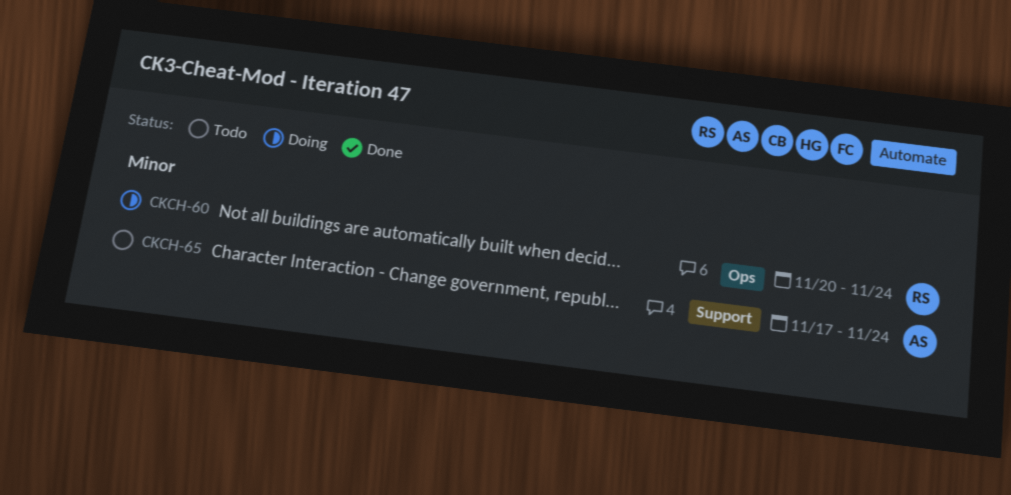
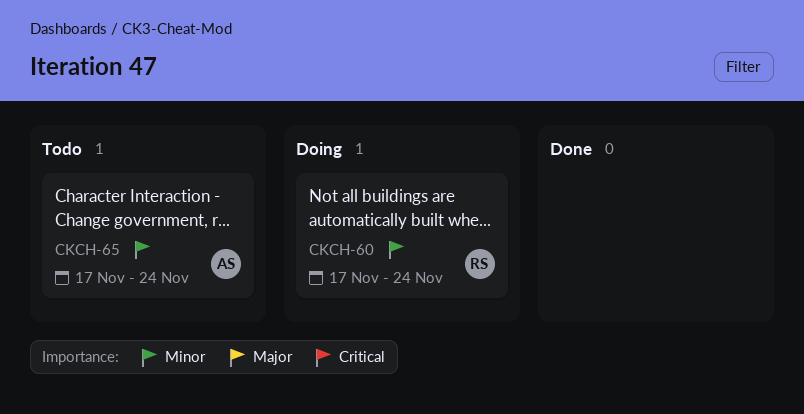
CKCH-60, start: Nov 20 -> Nov 17

